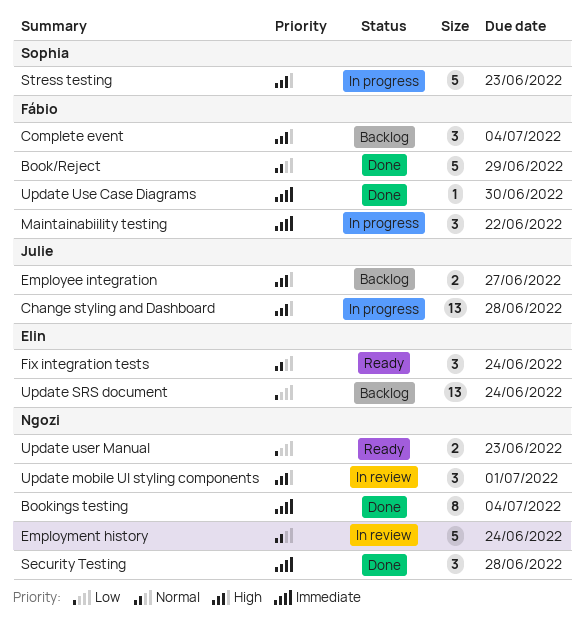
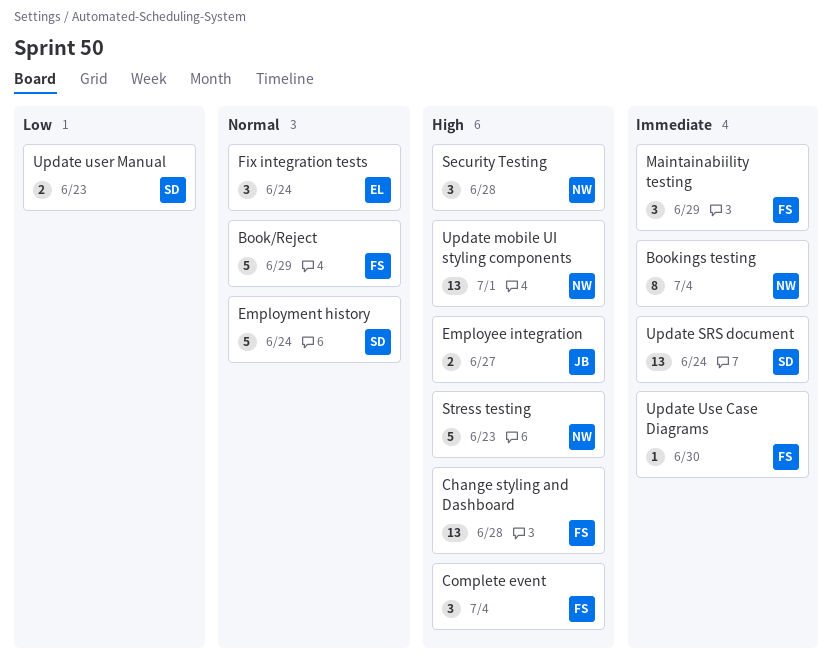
Change styling and Dashboard, owner: Julie -> Fábio
Employment history, owner: Ngozi -> Sophia
Maintainabiility testing, due: Jun 22 -> Jun 29
Security Testing, priority: Immediate -> High
Stress testing, owner: Sophia -> Ngozi
Update mobile UI styling components, estimate: 3 -> 13
Update SRS document, owner: Elin -> Sophia
Update SRS document, priority: Low -> Immediate
Update user Manual, owner: Ngozi -> Sophia

